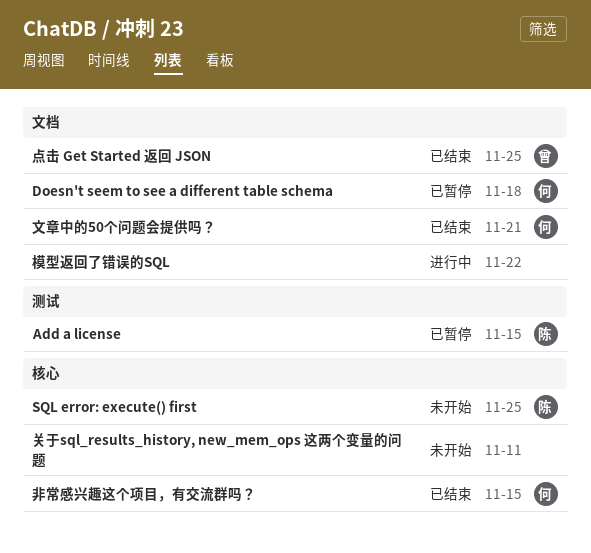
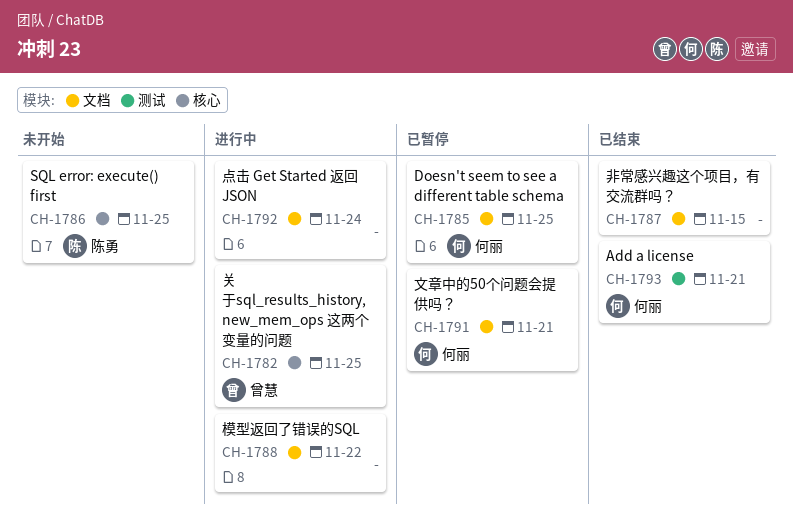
Add a license, status: 已暂停 -> 已结束
Add a license, owner: 陈勇 -> 何丽
Add a license, due: Nov 15 -> Nov 21
Doesn't seem to see a different table schema, due: Nov 18 -> Nov 25
关于sql_results_history, new_mem_ops 这两个变量的问题, status: 未开始 -> 进行中
关于sql_results_history, new_mem_ops 这两个变量的问题, owner: none -> 曾慧
关于sql_results_history, new_mem_ops 这两个变量的问题, due: Nov 11 -> Nov 25
文章中的50个问题会提供吗？, status: 已结束 -> 已暂停
点击 Get Started 返回 JSON, status: 已结束 -> 进行中
点击 Get Started 返回 JSON, owner: 曾慧 -> none
点击 Get Started 返回 JSON, due: Nov 25 -> Nov 24
非常感兴趣这个项目，有交流群吗？, owner: 何丽 -> none
非常感兴趣这个项目，有交流群吗？, label: 核心 -> 文档

